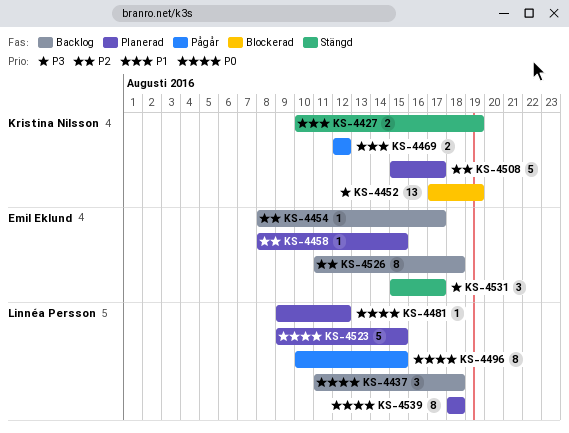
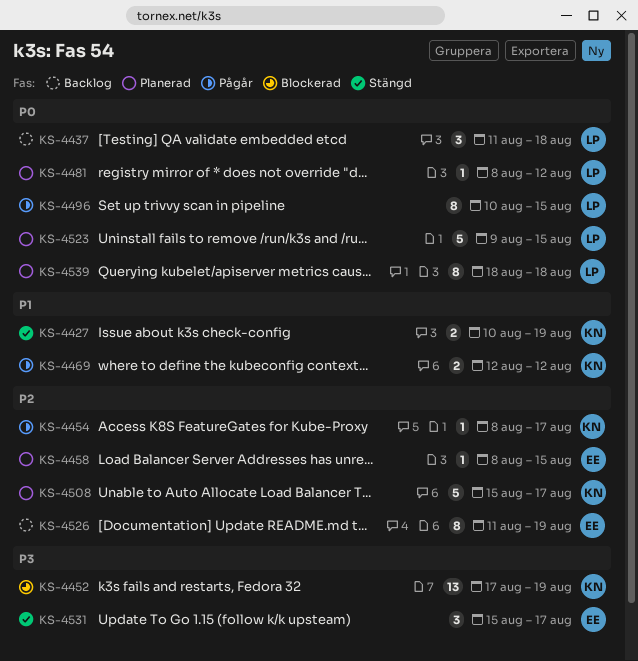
KS-4454, status: Backlog -> Pågår
KS-4454, owner: Emil Eklund -> Kristina Nilsson
KS-4481, start: Aug 9 -> Aug 8
KS-4526, due: Aug 18 -> Aug 19

